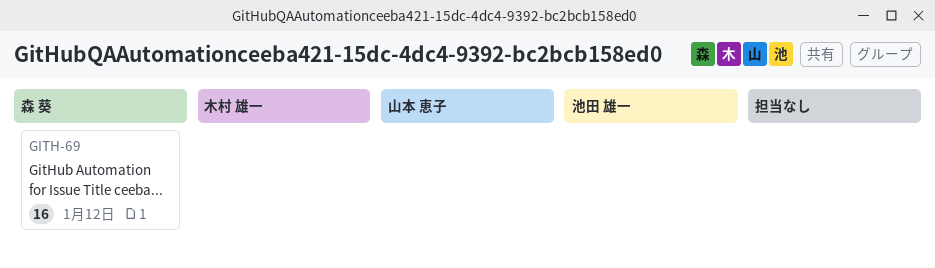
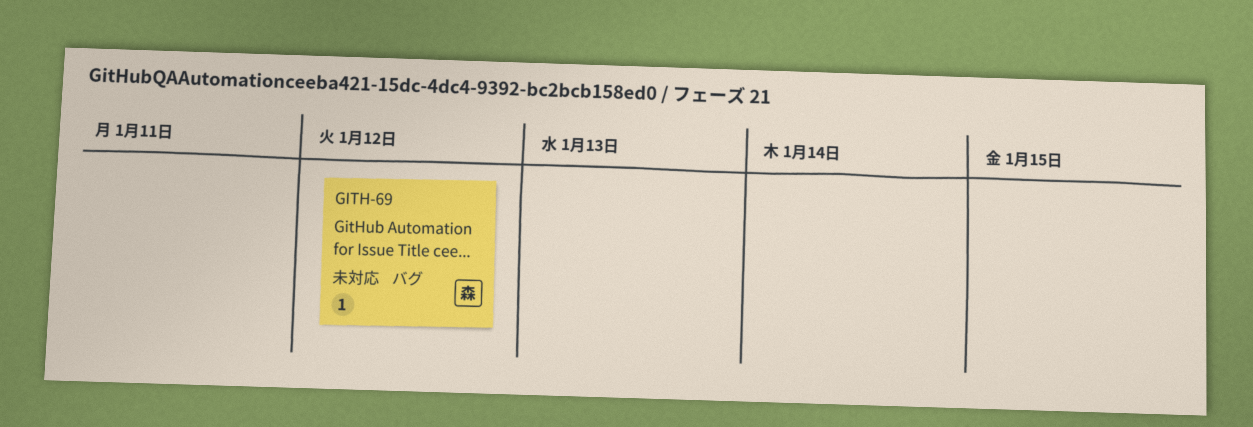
GITH-69, estimate: 16 -> 1

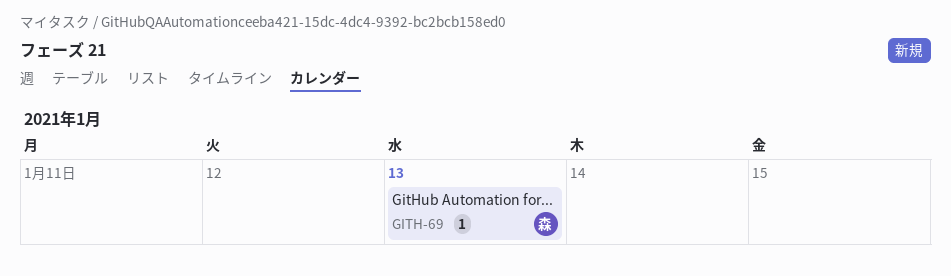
GITH-69, due: Jan 12 -> Jan 13

